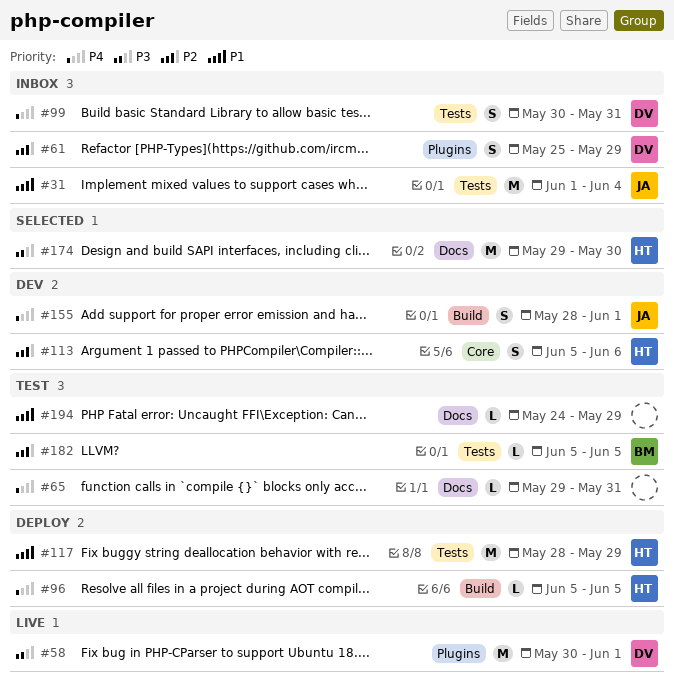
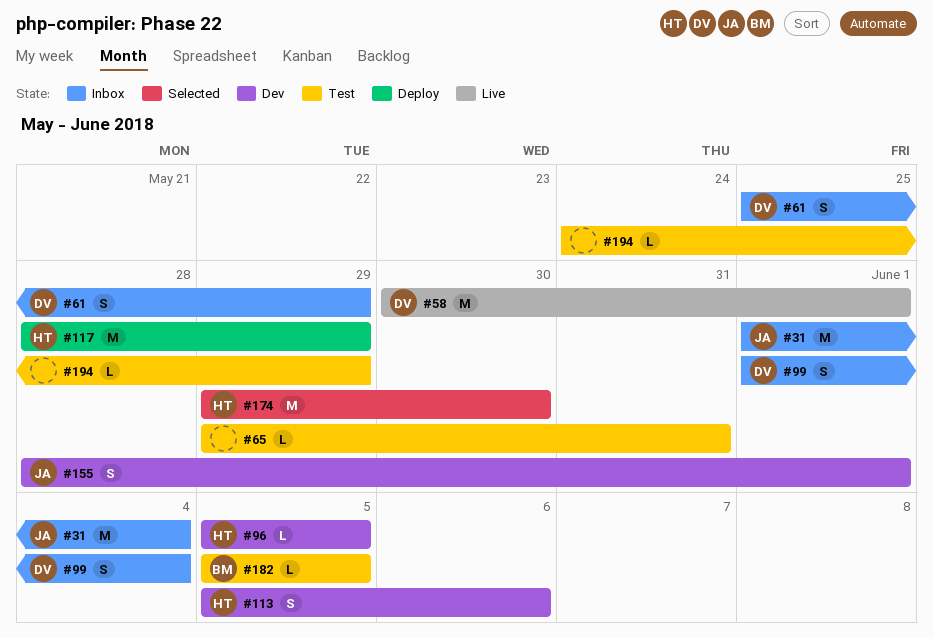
#96, status: Deploy -> Dev
#99, start: May 30 -> Jun 1
#99, due: May 31 -> Jun 4

